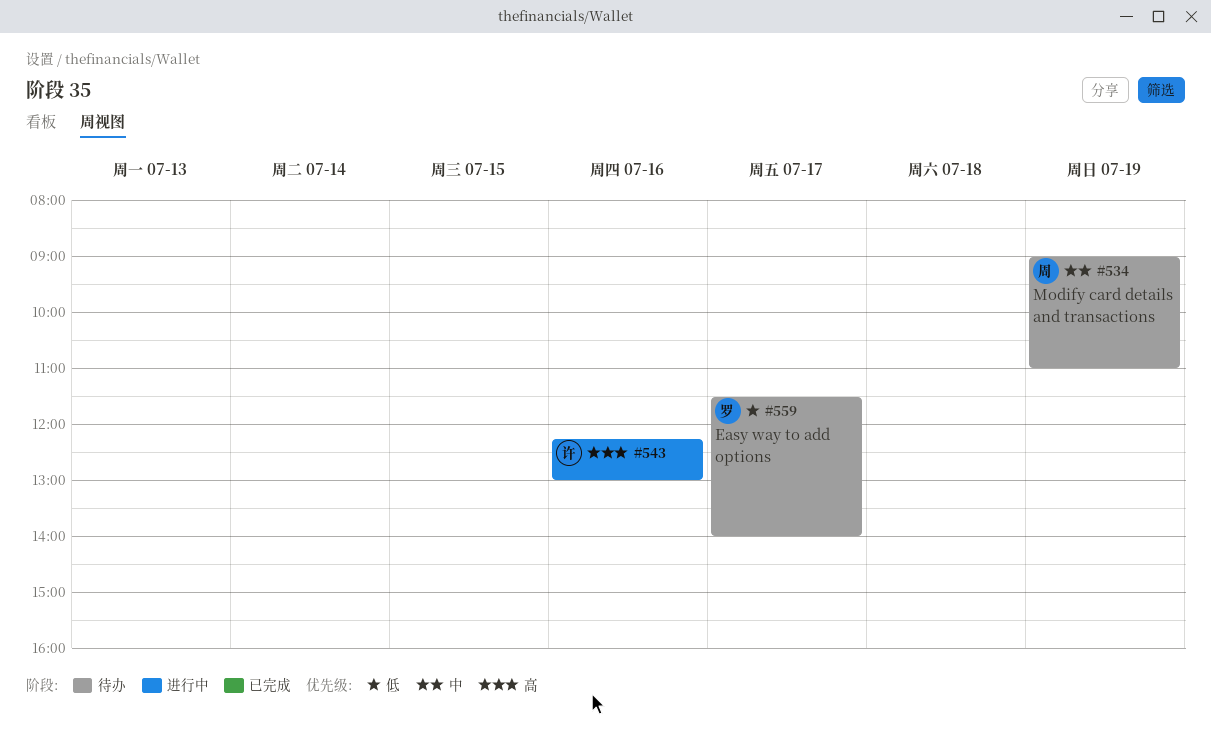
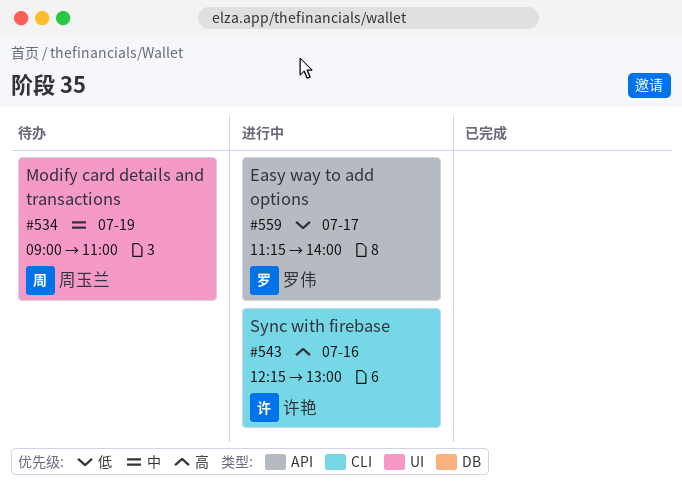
#559, status: 待办 -> 进行中
#559, begins: 11:30 -> 11:15

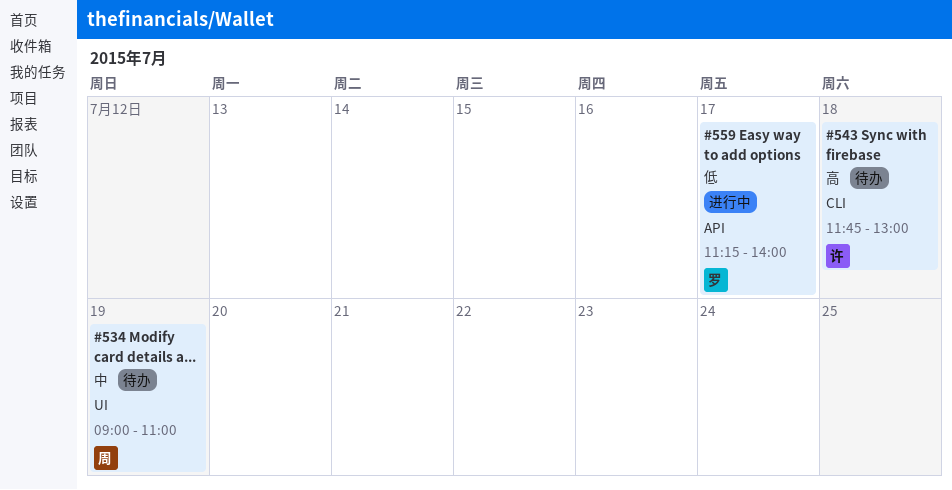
#543, status: 进行中 -> 待办
#543, day: Jul 16 -> Jul 18
#543, begins: 12:15 -> 11:45

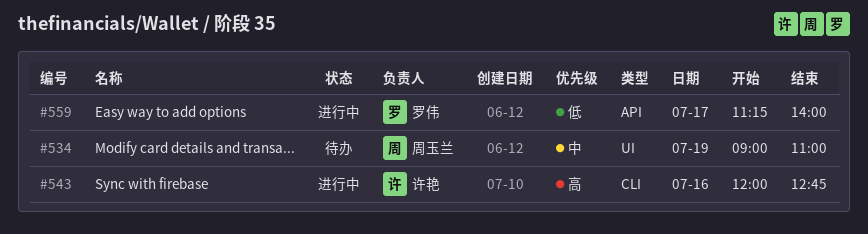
#543, status: 待办 -> 进行中
#543, day: Jul 18 -> Jul 16
#543, begins: 11:45 -> 12:00
#543, ends: 13:00 -> 12:45

